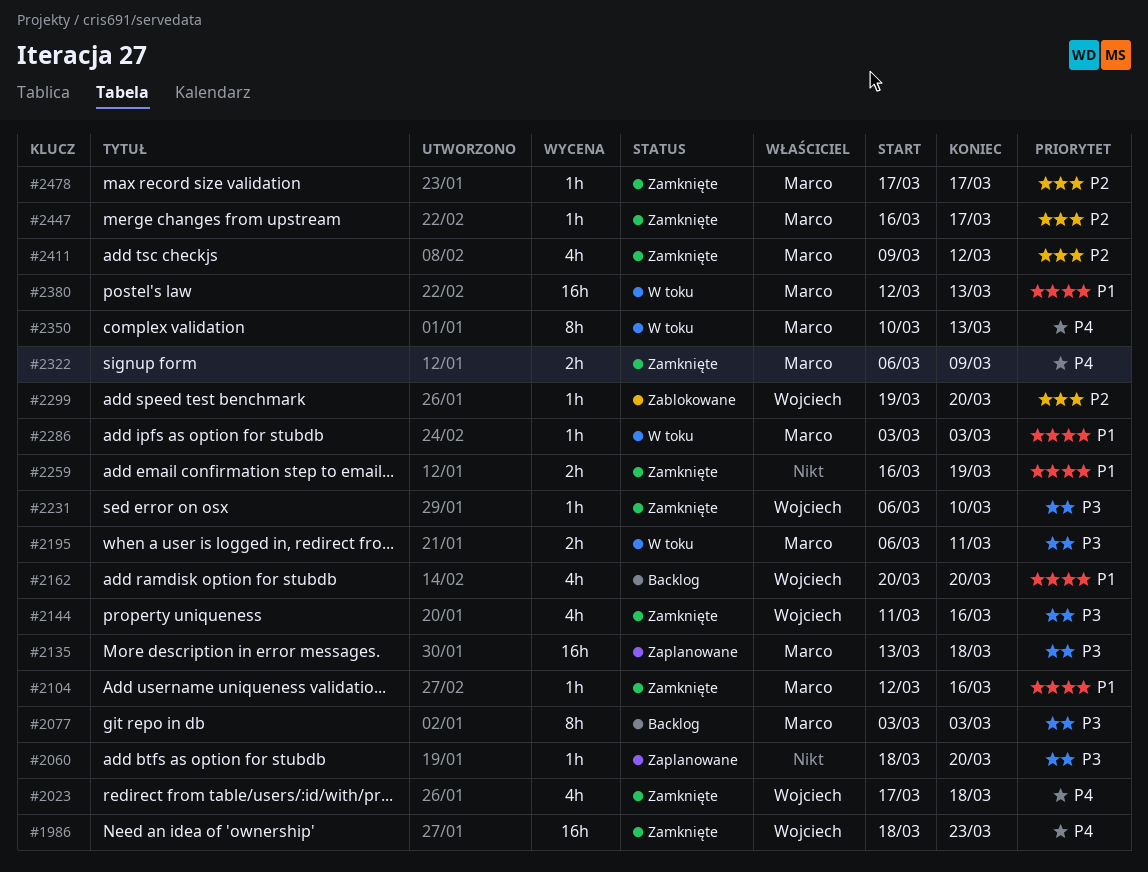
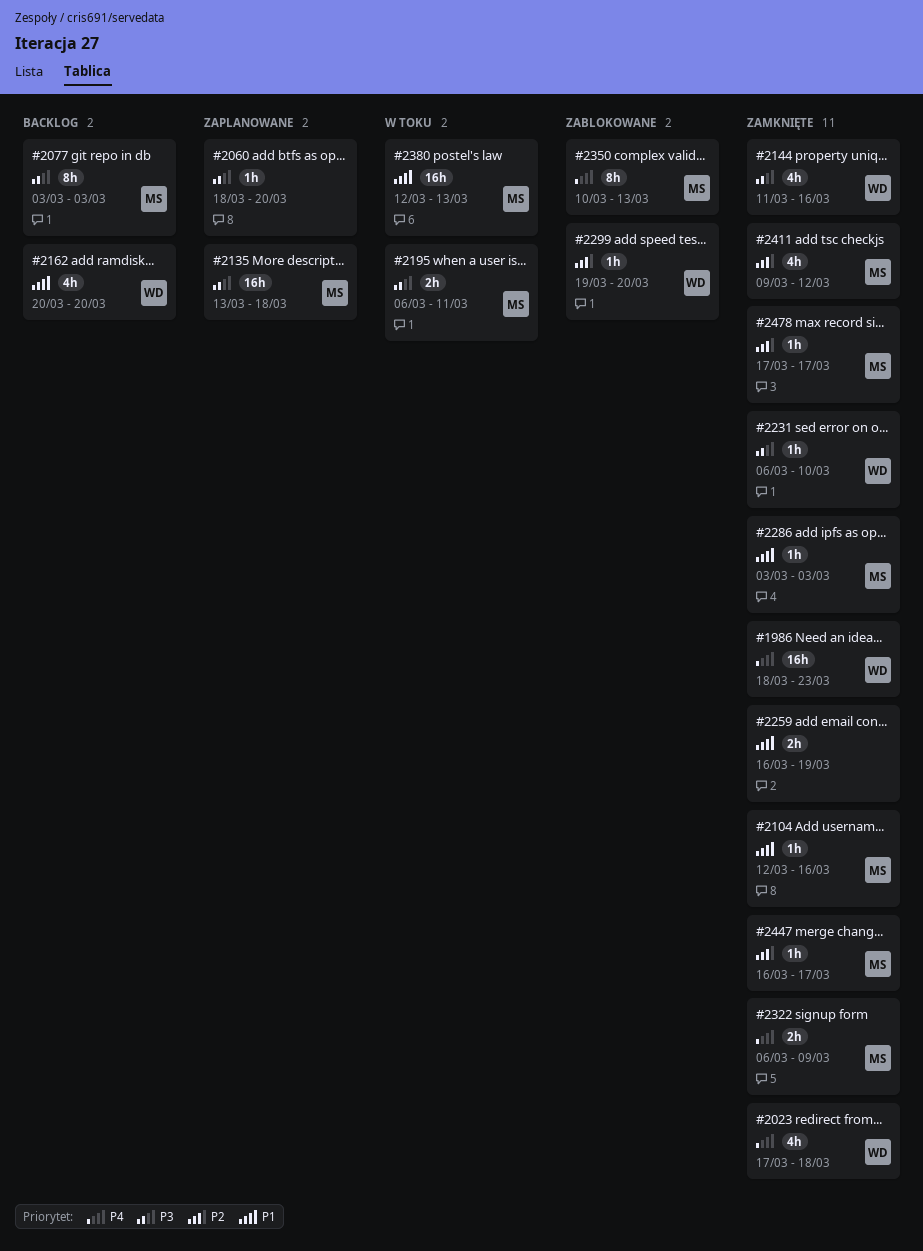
#2286, status: W toku -> Zamknięte
#2350, status: W toku -> Zablokowane

